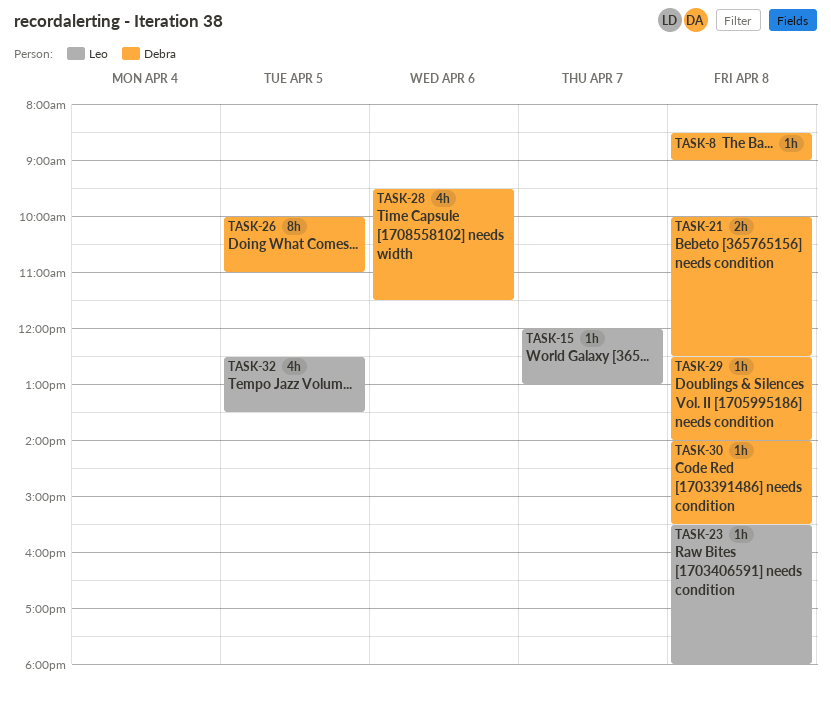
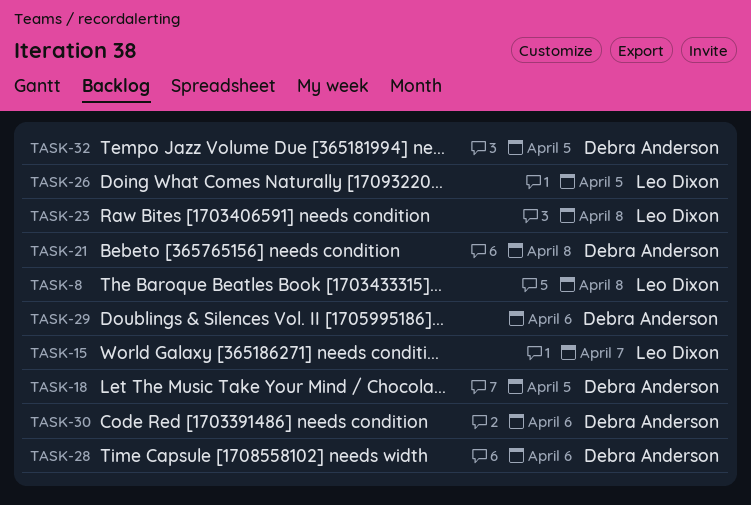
TASK-8, owner: Debra Anderson -> Leo Dixon
TASK-18: none -> present
TASK-26, owner: Debra Anderson -> Leo Dixon
TASK-29, day: Apr 8 -> Apr 6
TASK-30, day: Apr 8 -> Apr 6
TASK-32, owner: Leo Dixon -> Debra Anderson

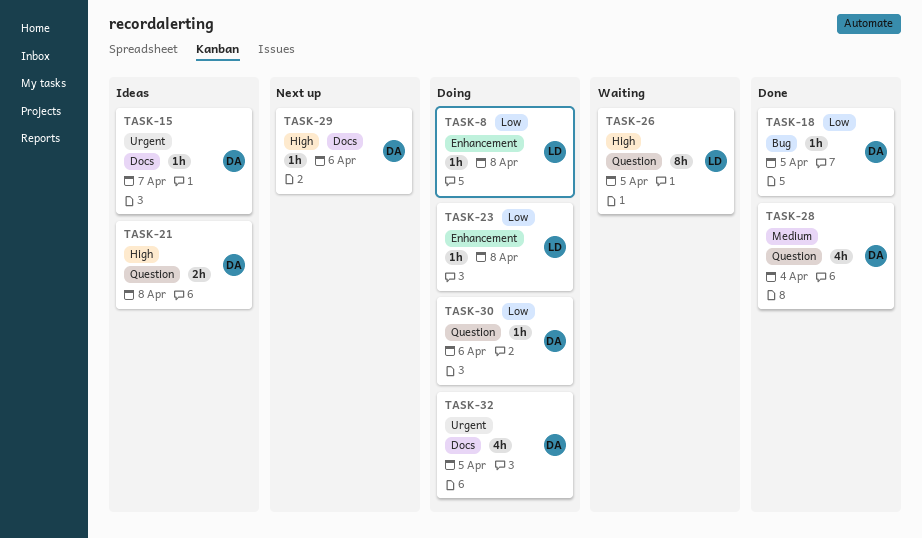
TASK-15, owner: Leo Dixon -> Debra Anderson
TASK-28, day: Apr 6 -> Apr 4

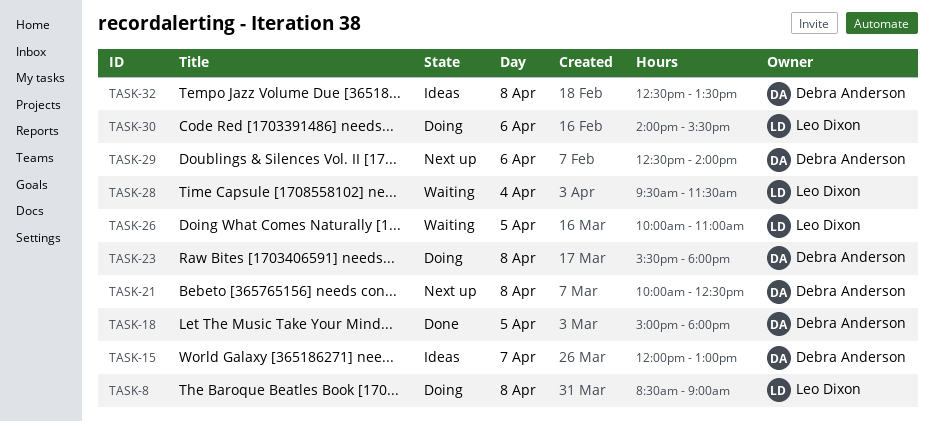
TASK-21, status: Ideas -> Next up
TASK-23, owner: Leo Dixon -> Debra Anderson
TASK-28, status: Done -> Waiting
TASK-28, owner: Debra Anderson -> Leo Dixon
TASK-30, owner: Debra Anderson -> Leo Dixon
TASK-32, status: Doing -> Ideas
TASK-32, day: Apr 5 -> Apr 8

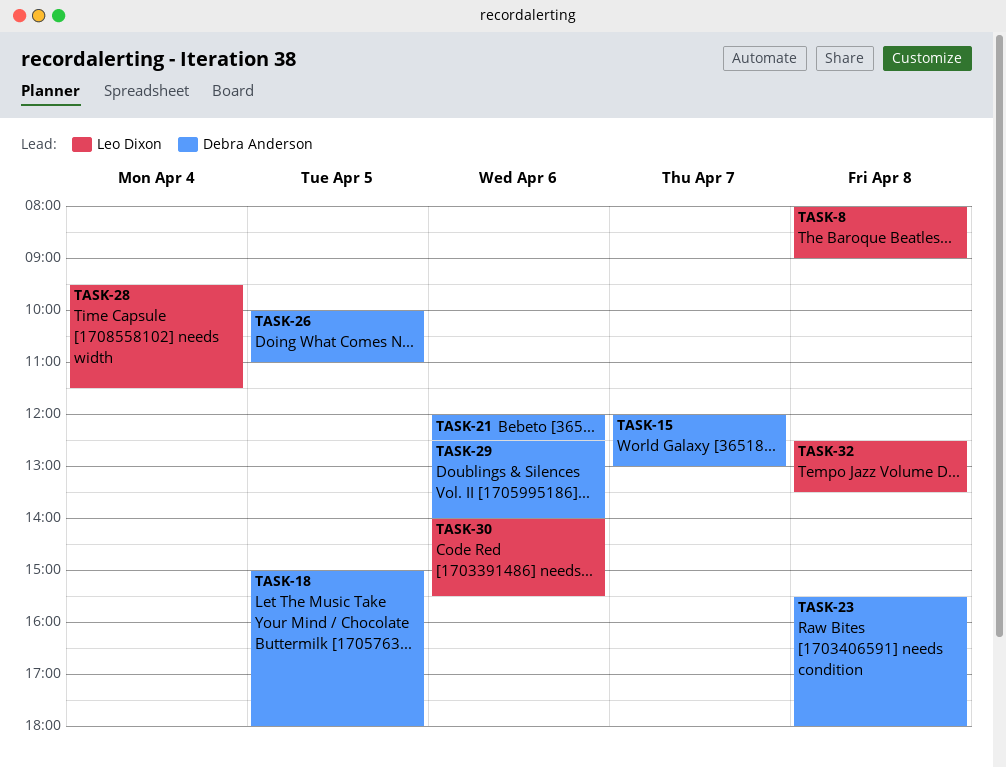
TASK-8, begins: 08:30 -> 08:00
TASK-21, day: Apr 8 -> Apr 6
TASK-21, begins: 10:00 -> 12:00
TASK-26, owner: Leo Dixon -> Debra Anderson
TASK-32, owner: Debra Anderson -> Leo Dixon

